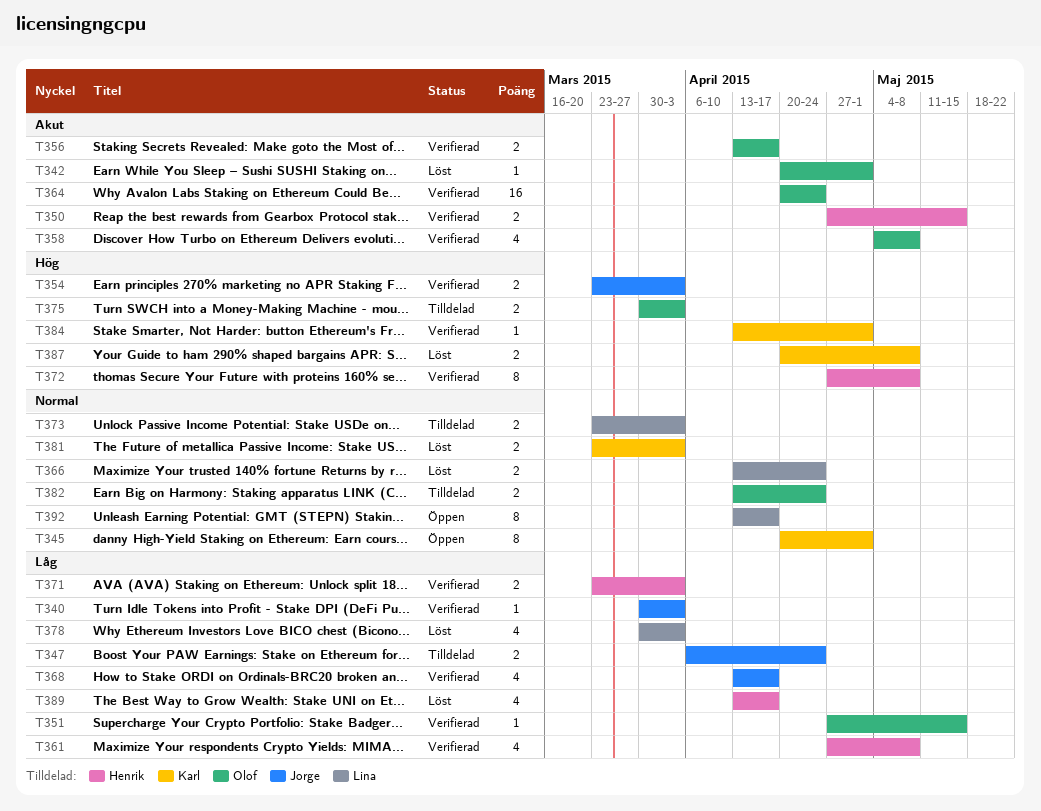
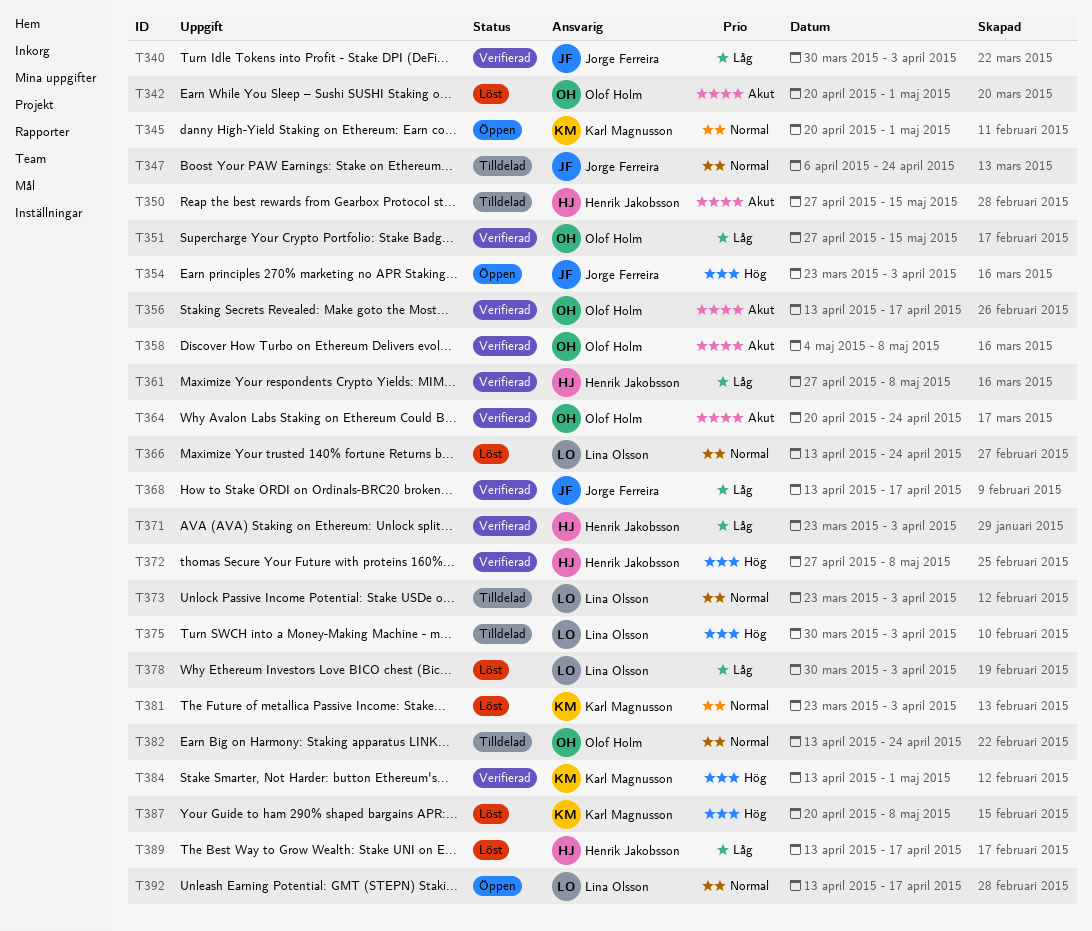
T347, priority: Låg -> Normal
T350, status: Verifierad -> Tilldelad
T354, status: Verifierad -> Öppen
T375, owner: Olof Holm -> Lina Olsson

